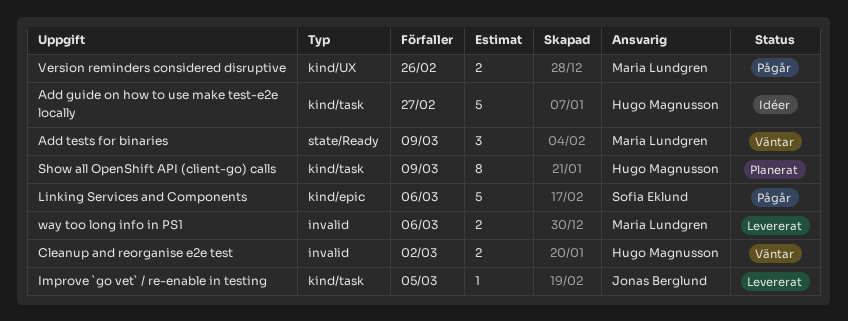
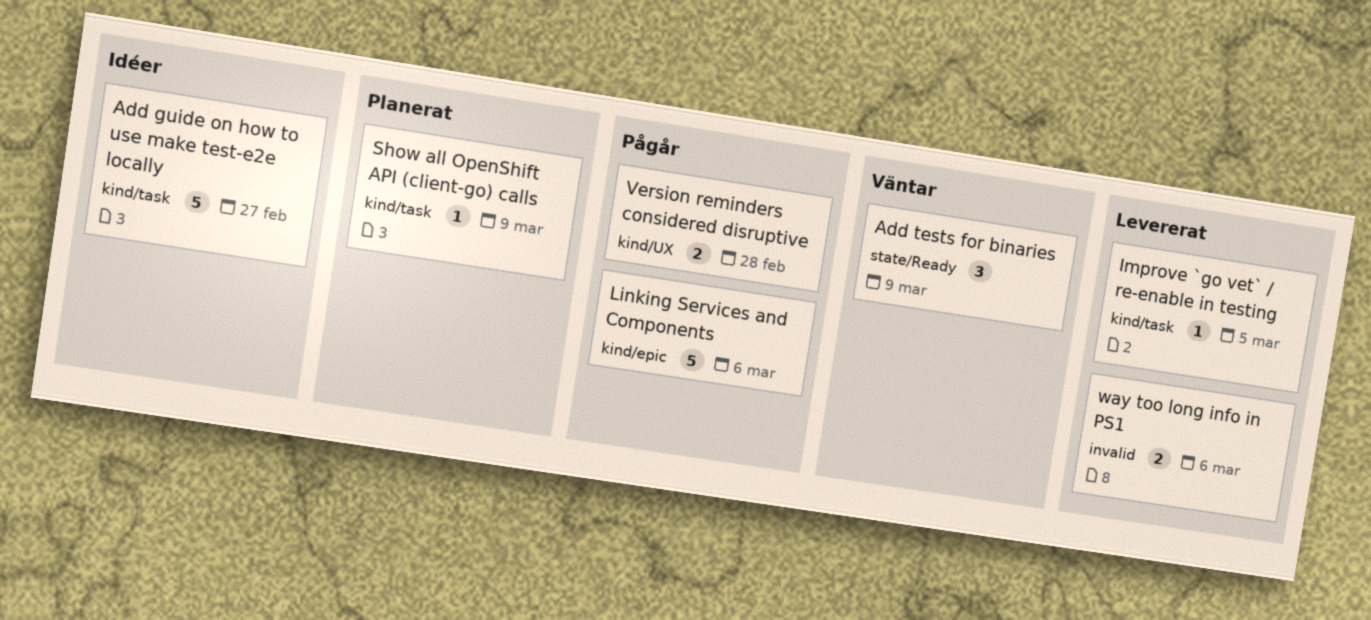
Cleanup and reorganise e2e test: present -> none
Show all OpenShift API (client-go) calls, estimate: 8 -> 1
Version reminders considered disruptive, due: Feb 26 -> Feb 28

